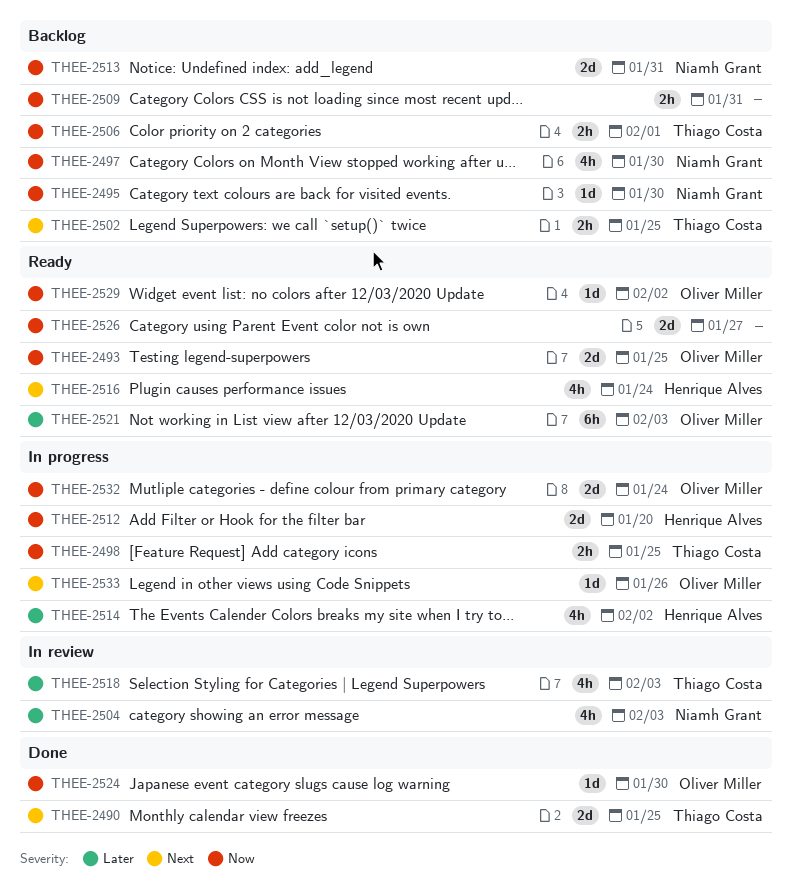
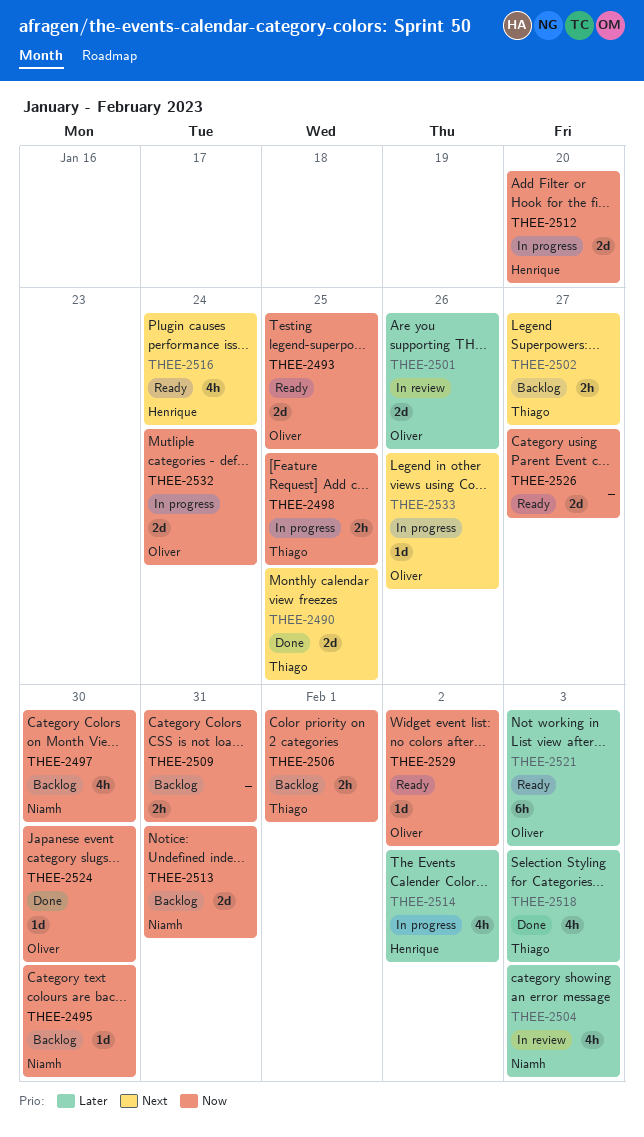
THEE-2501: none -> present
THEE-2502, due: Jan 25 -> Jan 27
THEE-2518, status: In review -> Done

